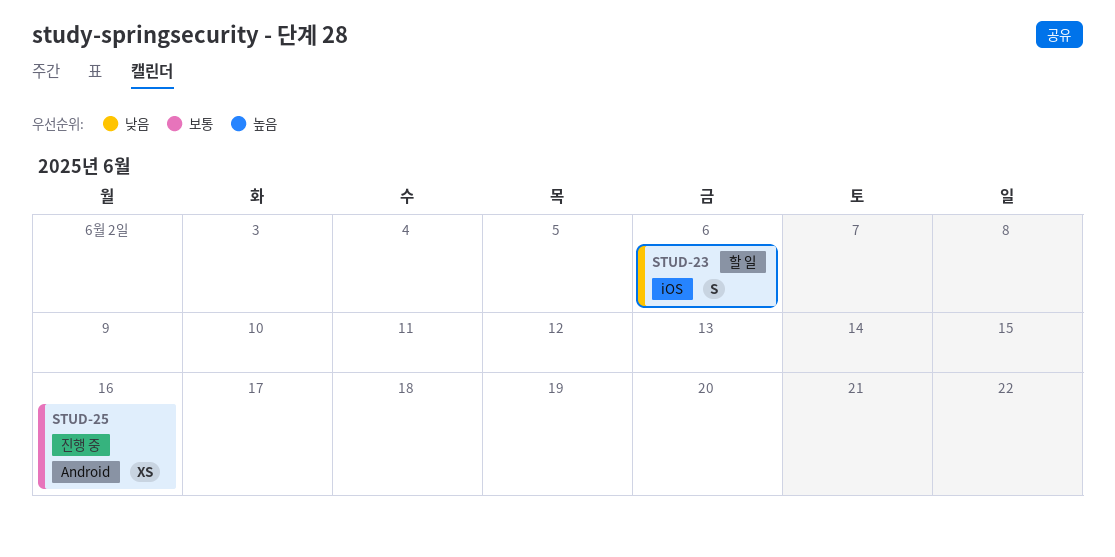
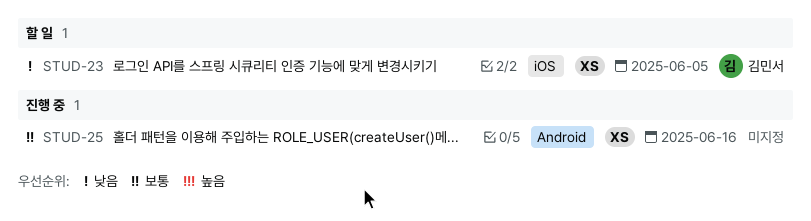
STUD-23, estimate: S -> XS
STUD-23, due: Jun 6 -> Jun 5

